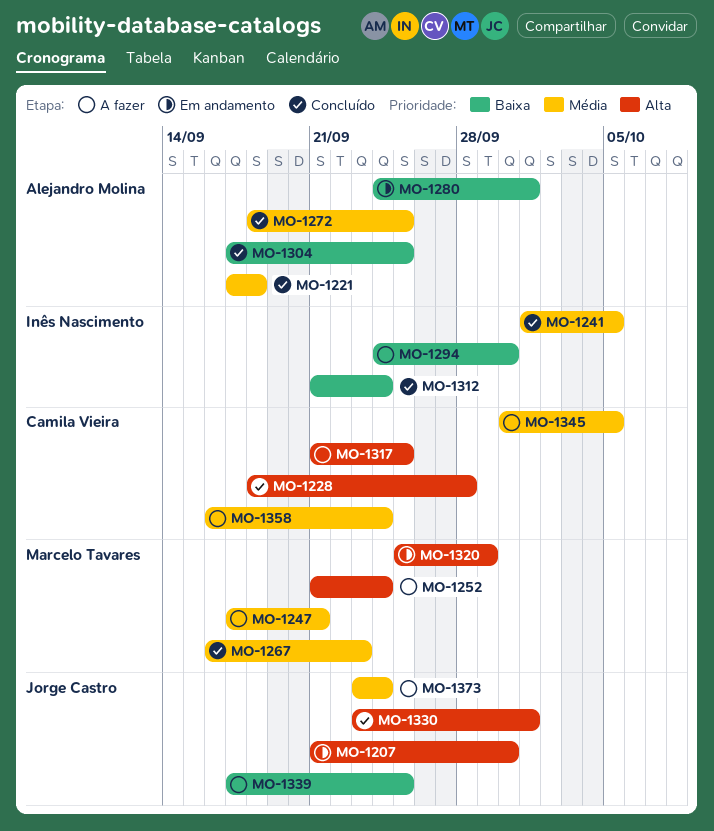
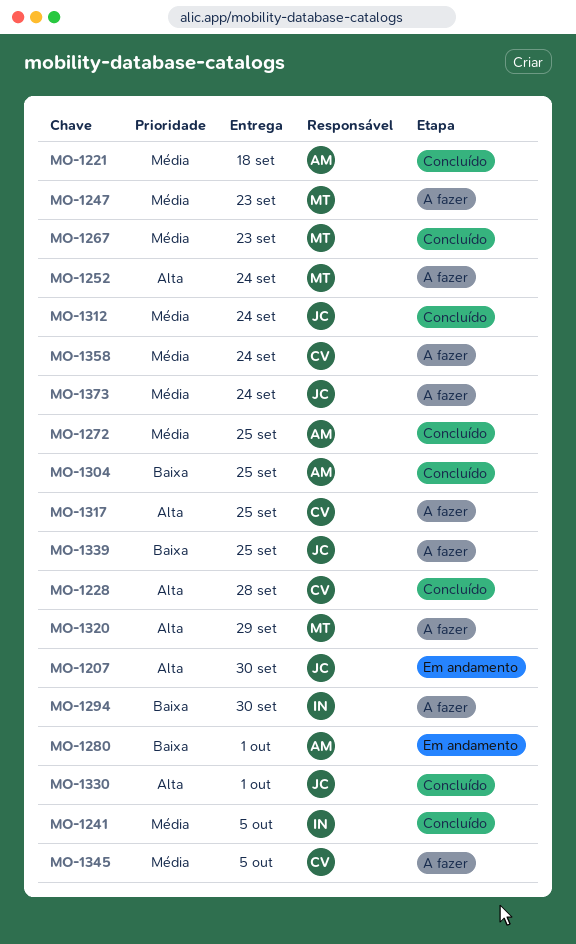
MO-1247, due: Sep 21 -> Sep 23
MO-1312, owner: Inês Nascimento -> Jorge Castro
MO-1312, priority: Baixa -> Média
MO-1320, status: Em andamento -> A fazer

